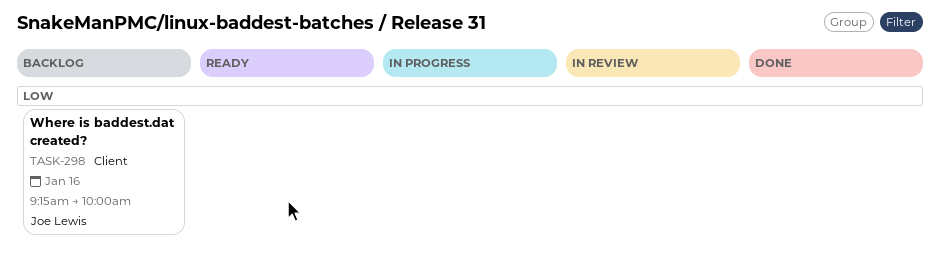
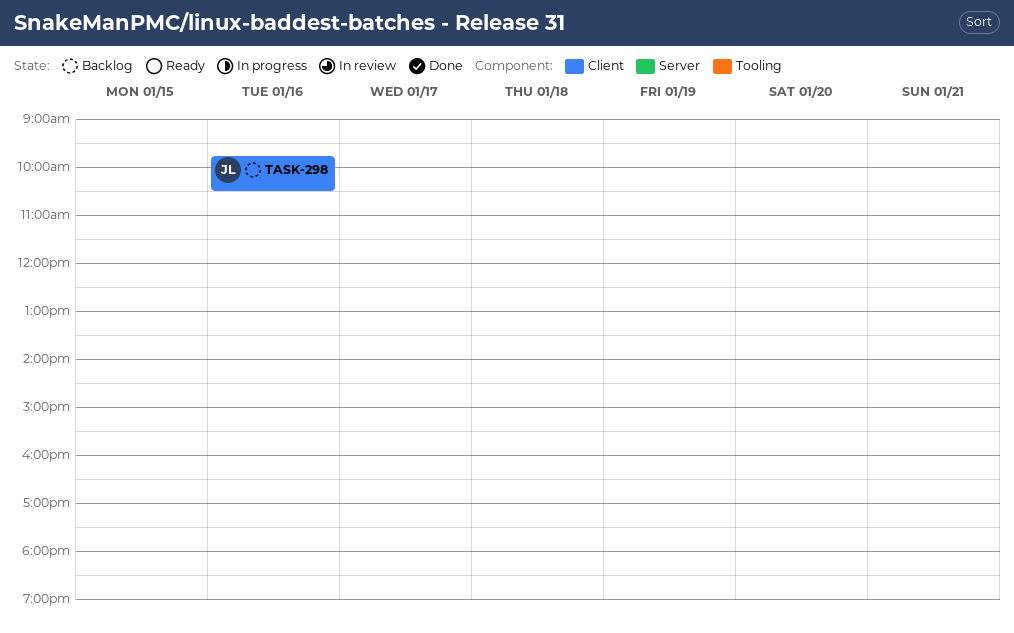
TASK-298, begins: 09:15 -> 09:45
TASK-298, ends: 10:00 -> 10:30

